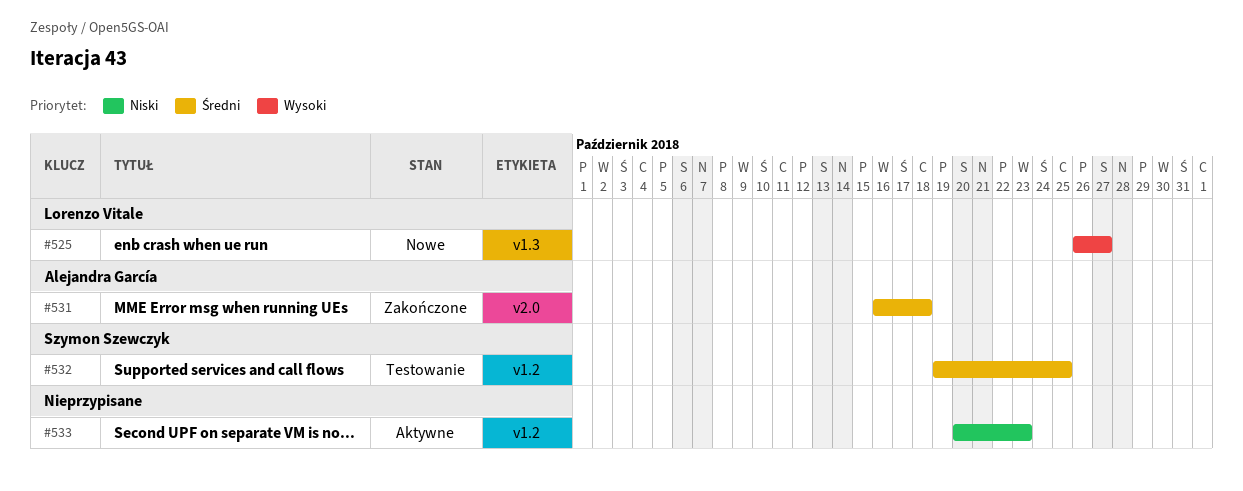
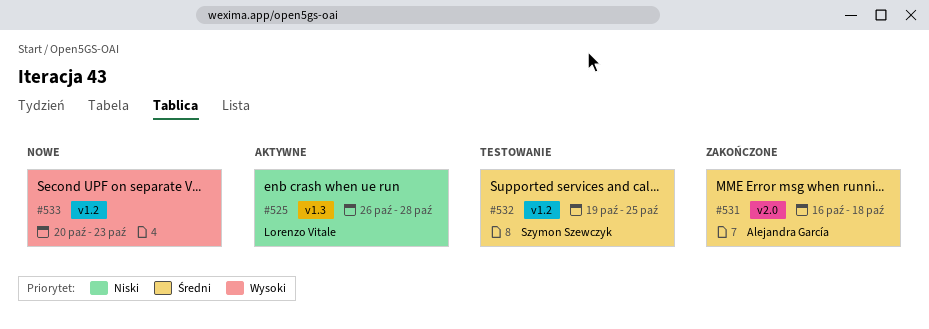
#525, status: Nowe -> Aktywne
#525, priority: Wysoki -> Niski
#525, due: Oct 27 -> Oct 28
#533, status: Aktywne -> Nowe
#533, priority: Niski -> Wysoki

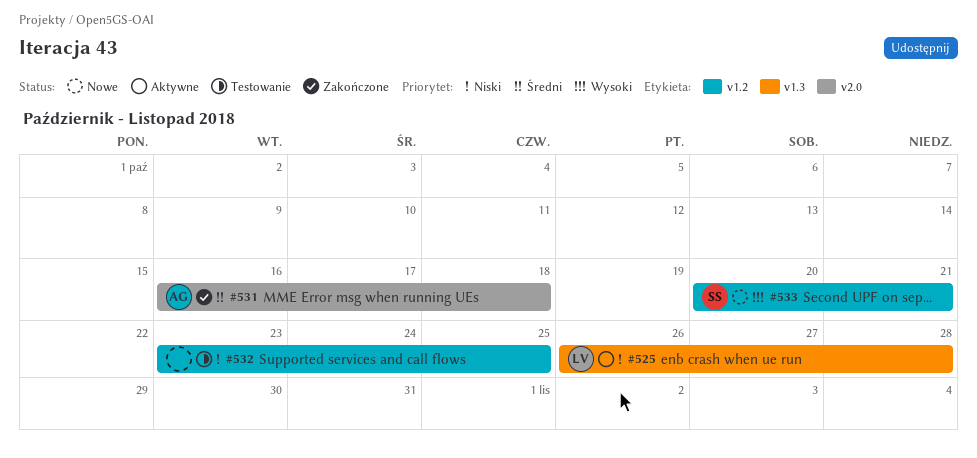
#532, owner: Szymon Szewczyk -> none
#532, priority: Średni -> Niski
#532, start: Oct 19 -> Oct 23
#533, owner: none -> Szymon Szewczyk
#533, due: Oct 23 -> Oct 21

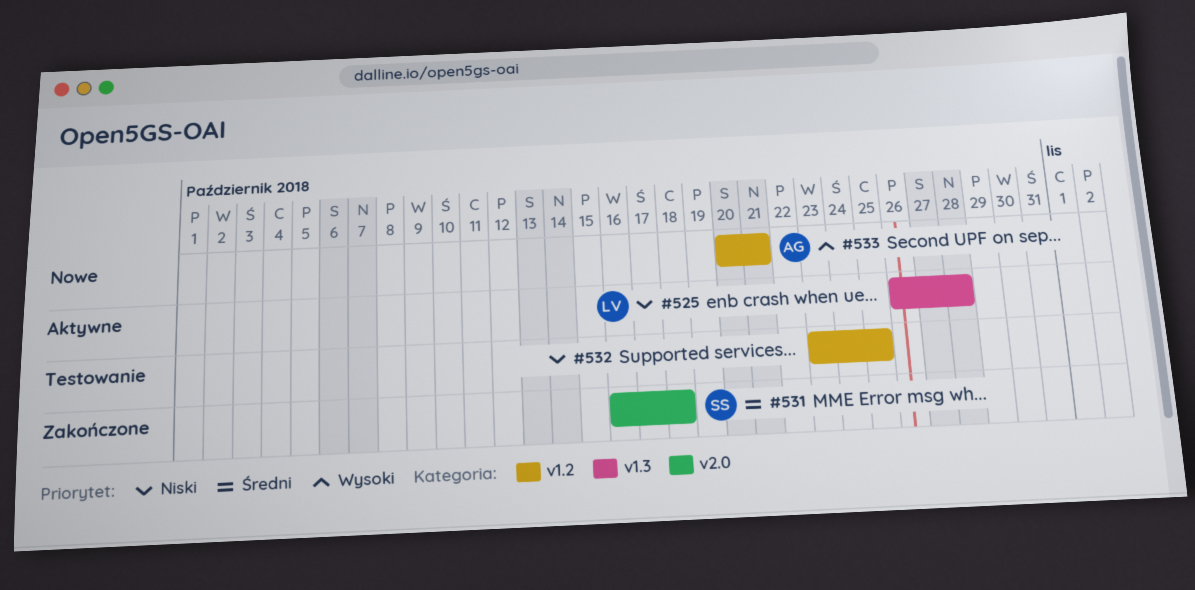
#531, owner: AG -> SS
#533, owner: SS -> AG

